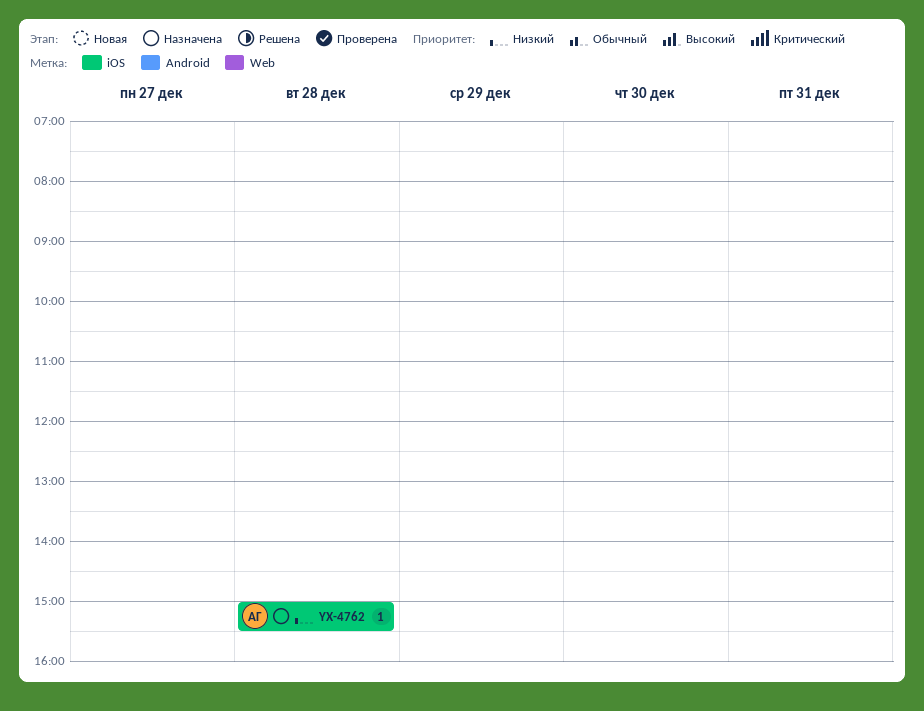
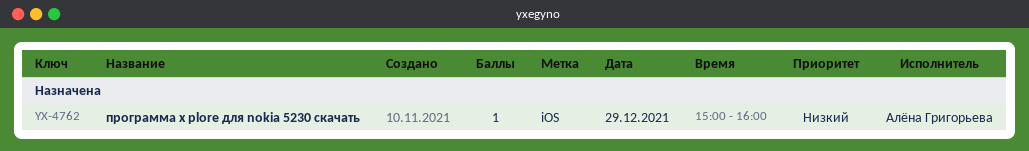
YX-4762, day: Dec 28 -> Dec 29
YX-4762, ends: 15:30 -> 16:00

